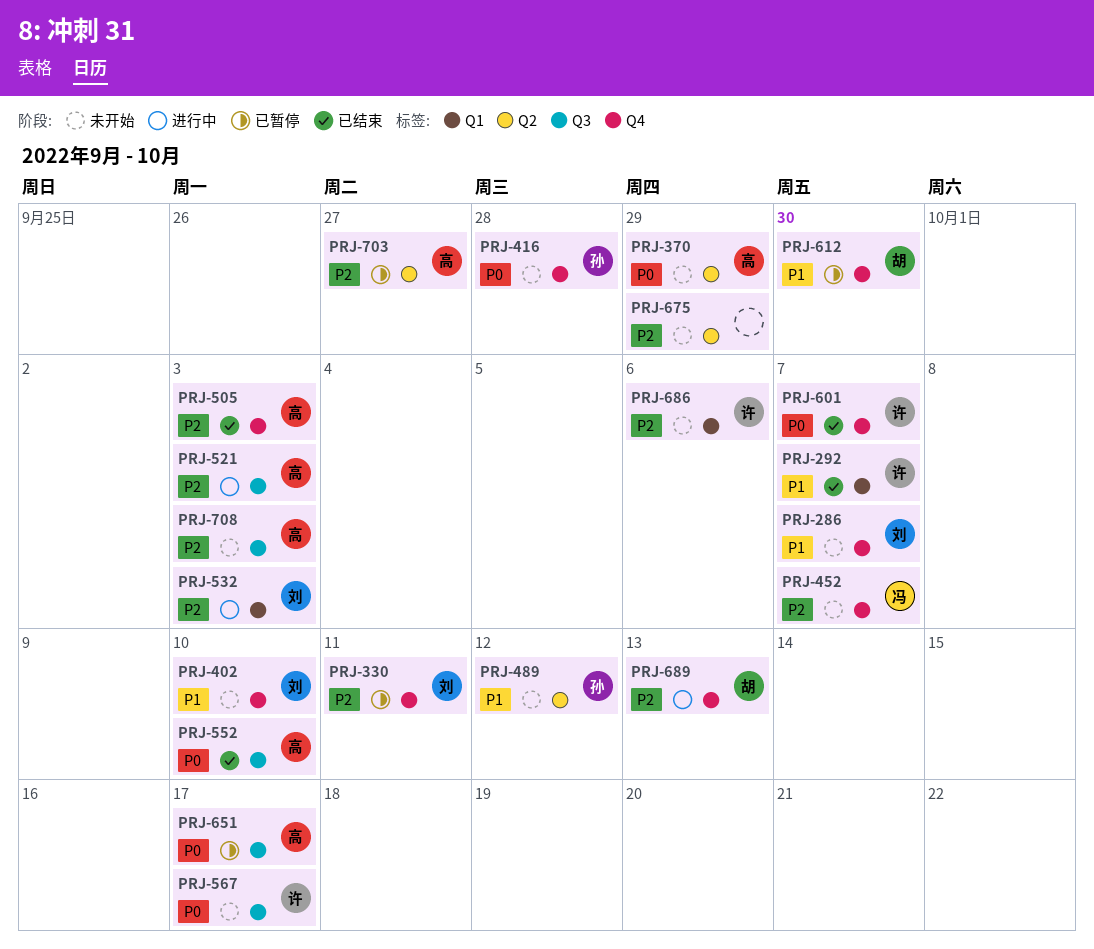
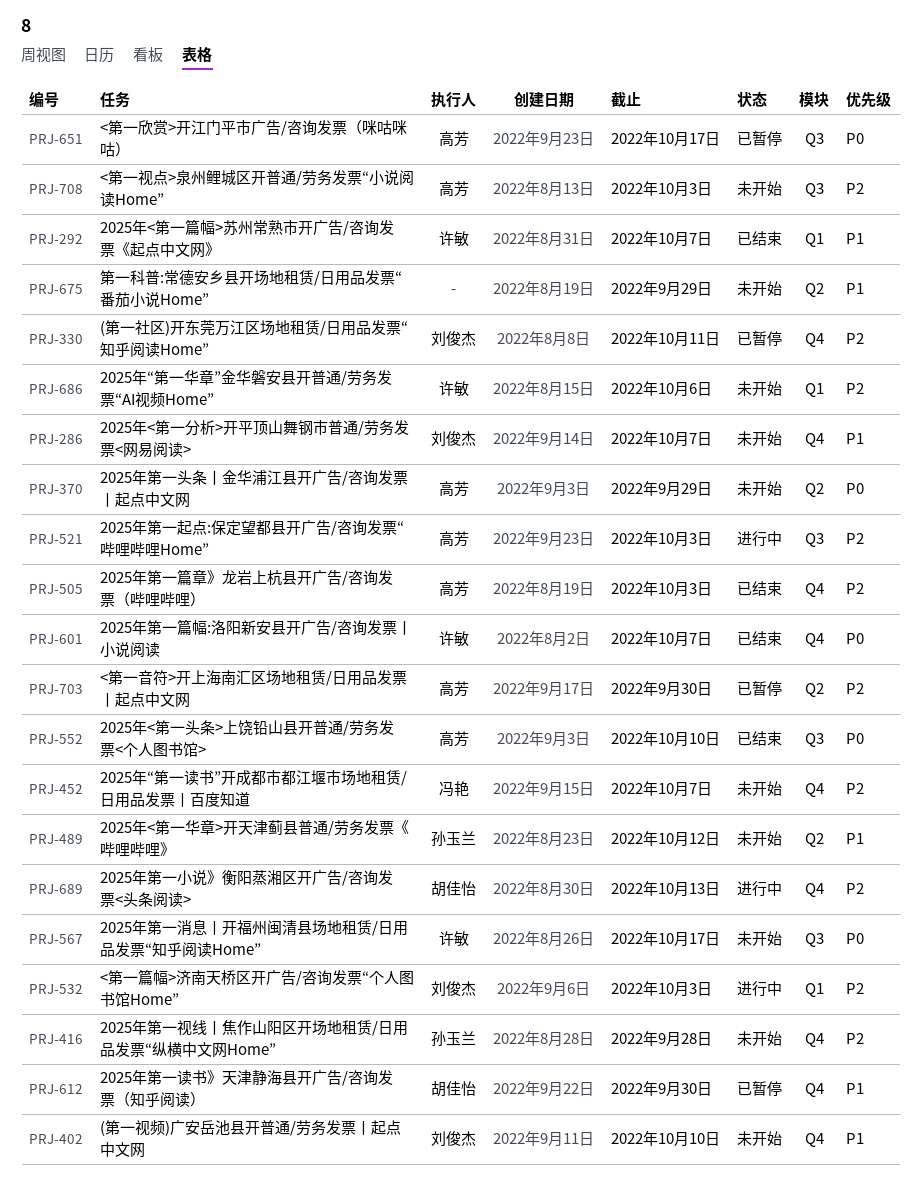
PRJ-416, priority: P0 -> P2
PRJ-675, priority: P2 -> P1
PRJ-703, due: Sep 27 -> Sep 30

